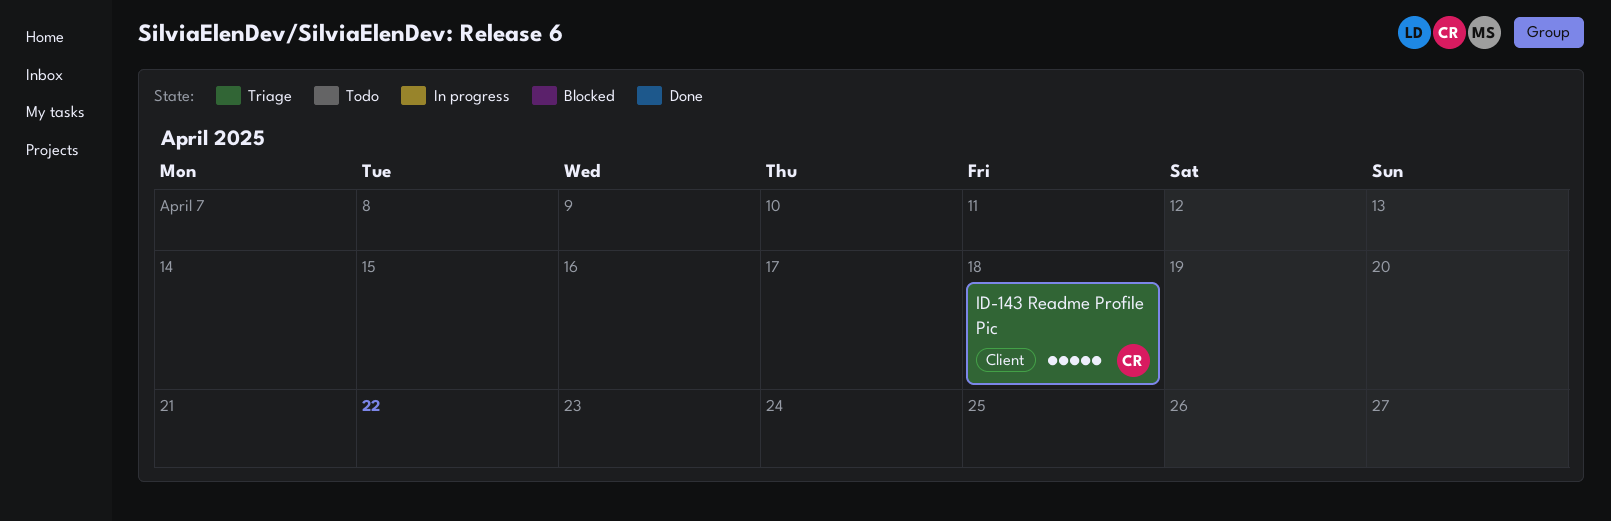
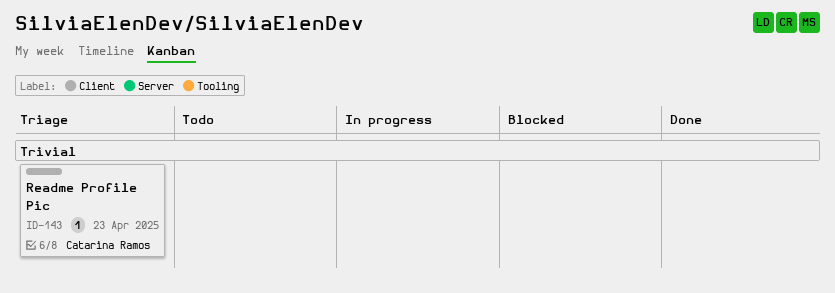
ID-143, estimate: 5 -> 1
ID-143, due: Apr 18 -> Apr 23

